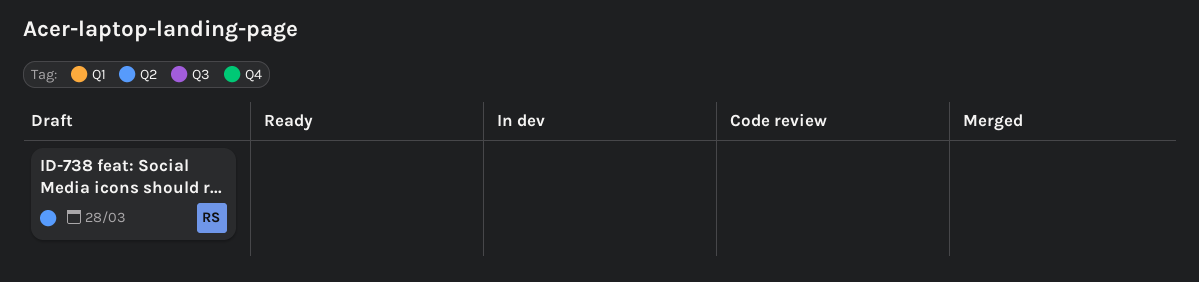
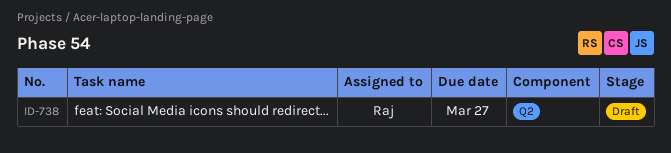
ID-738, due: Mar 28 -> Mar 27

